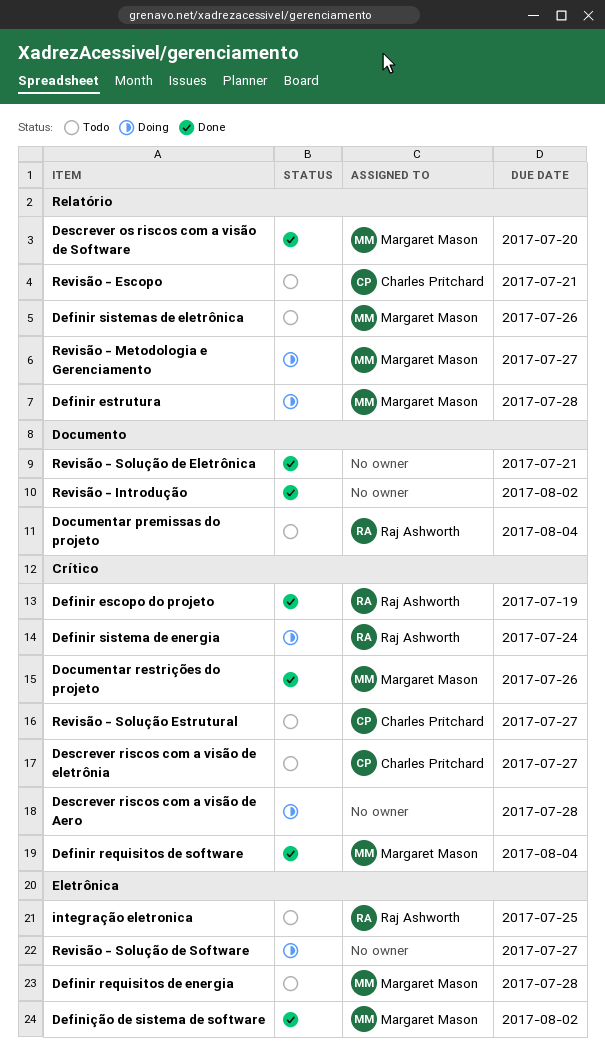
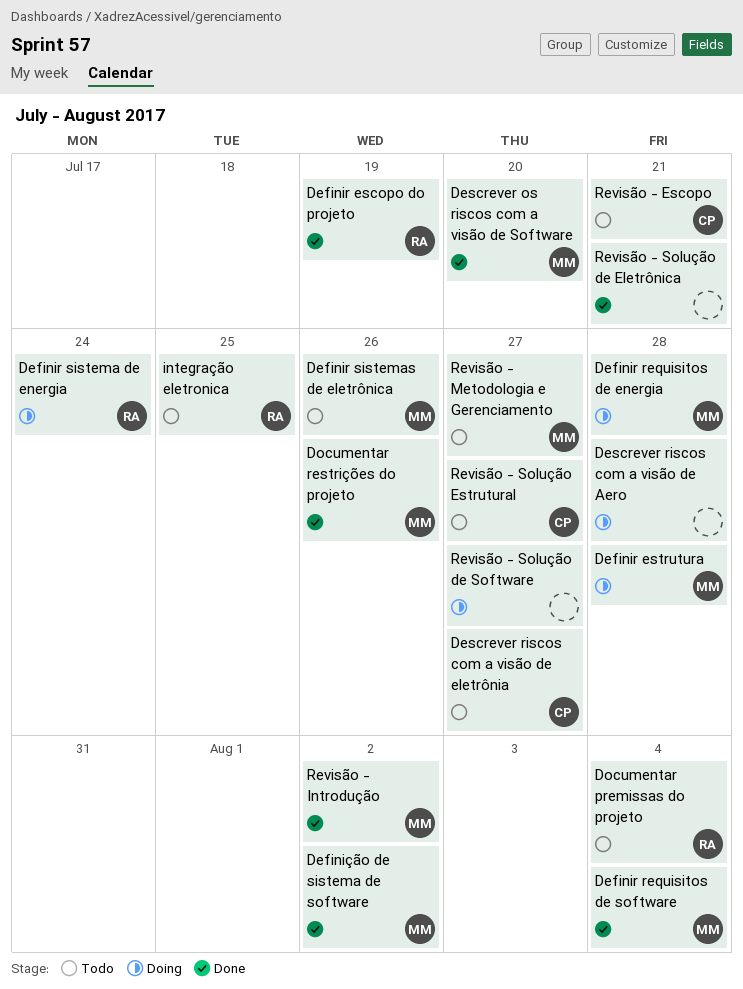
Definir requisitos de energia, status: Todo -> Doing
Revisão - Introdução, owner: none -> Margaret Mason
Revisão - Metodologia e Gerenciamento, status: Doing -> Todo

